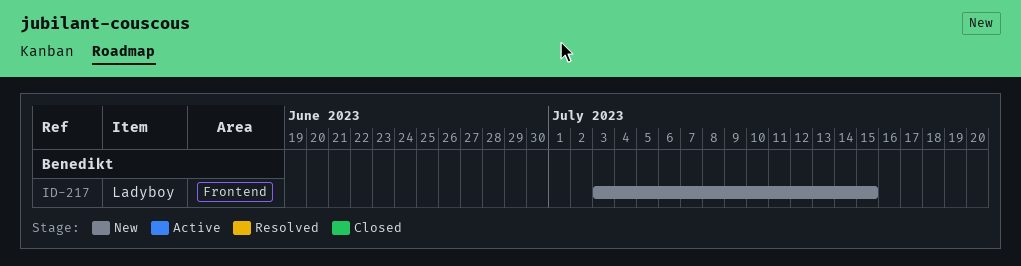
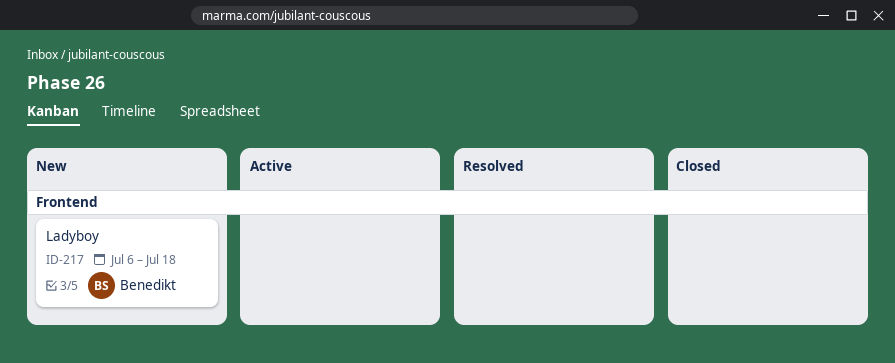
ID-217, start: Jul 3 -> Jul 6
ID-217, due: Jul 15 -> Jul 18

